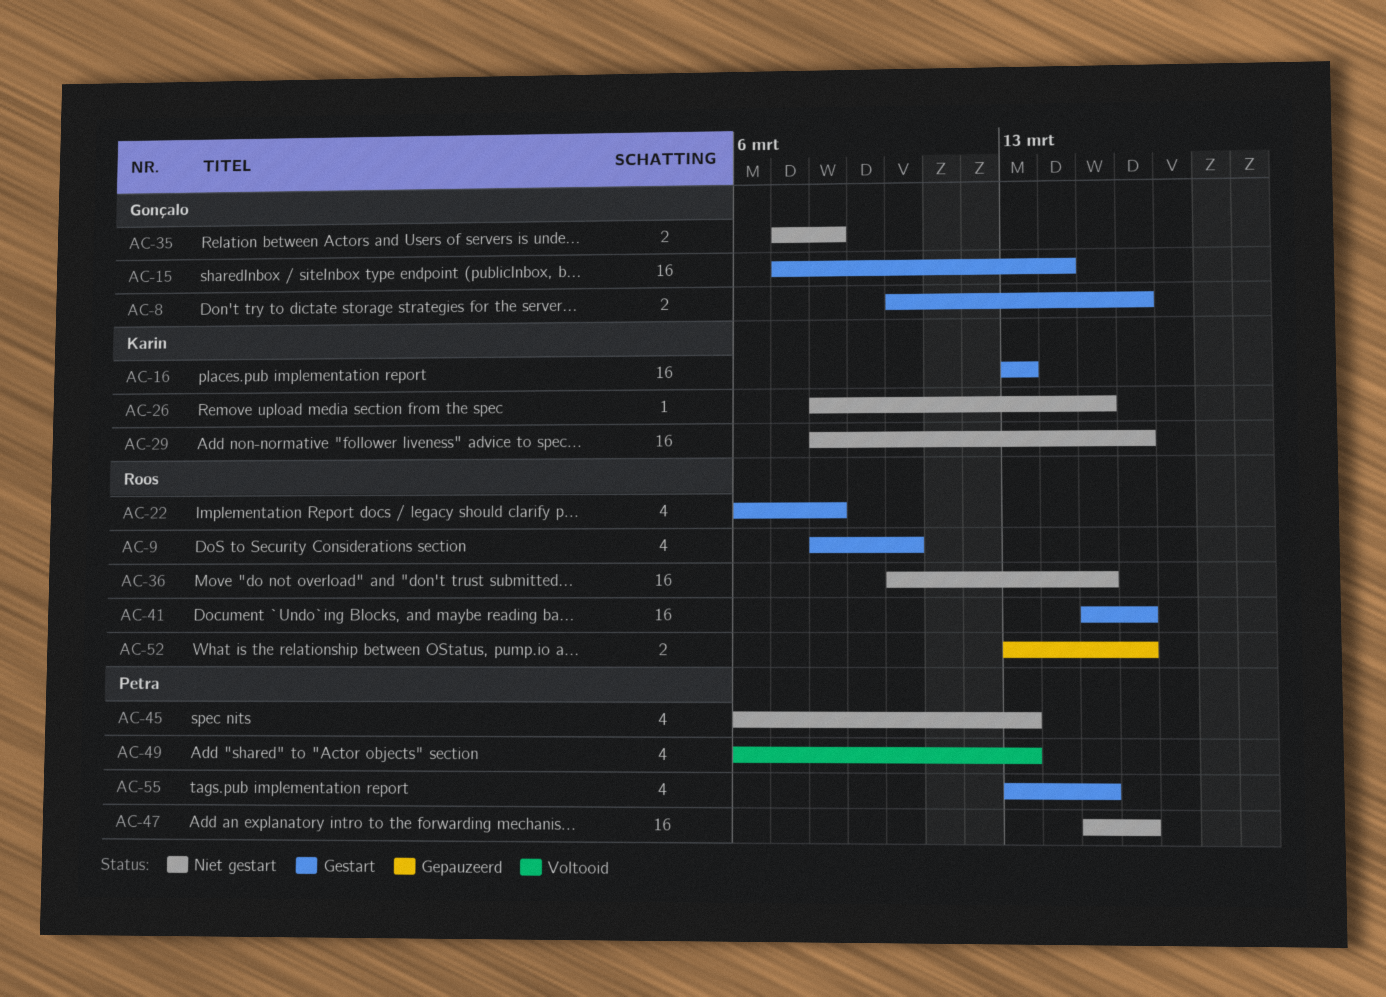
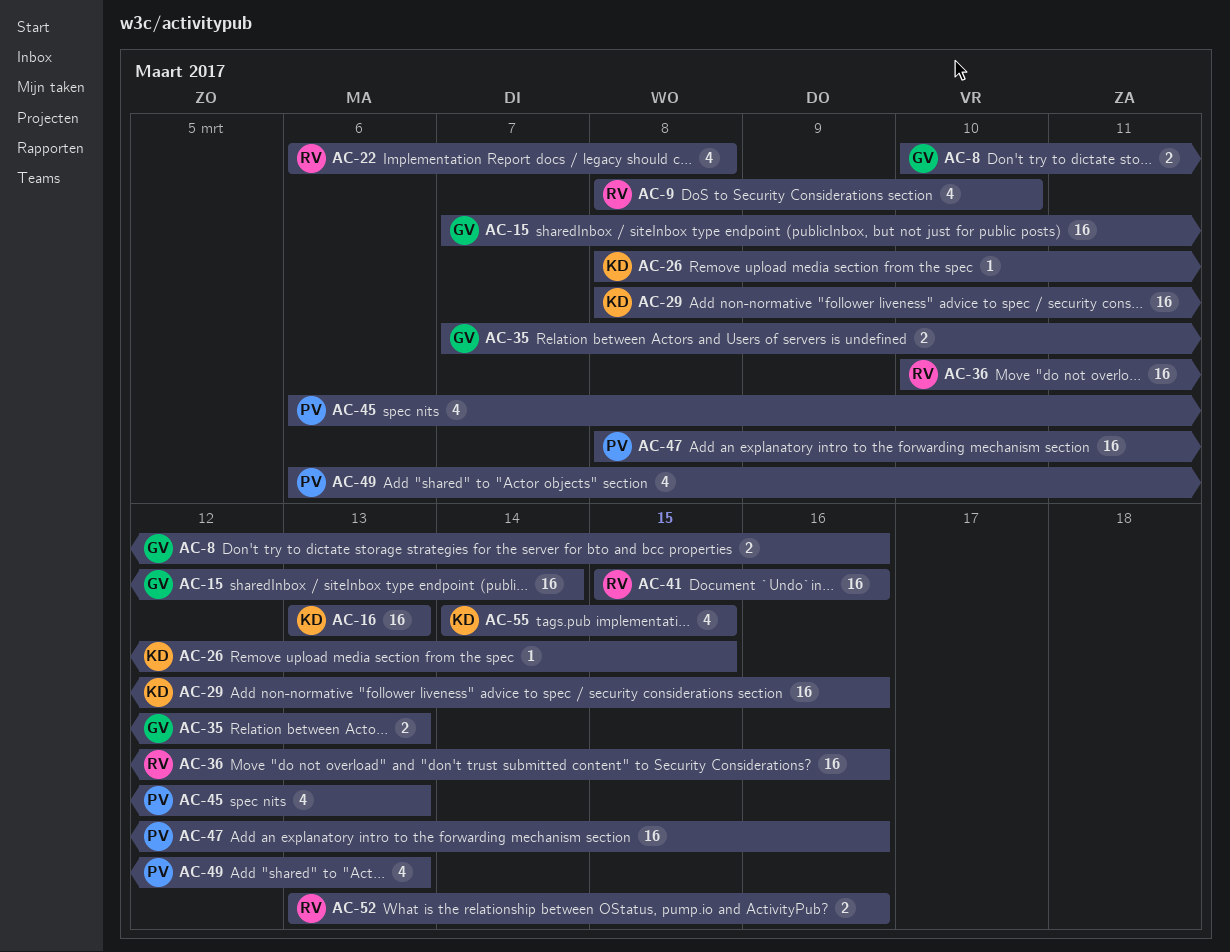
AC-35, due: Mar 8 -> Mar 13
AC-36, due: Mar 15 -> Mar 16
AC-47, start: Mar 15 -> Mar 8
AC-55, owner: Petra -> Karin
AC-55, start: Mar 13 -> Mar 14

